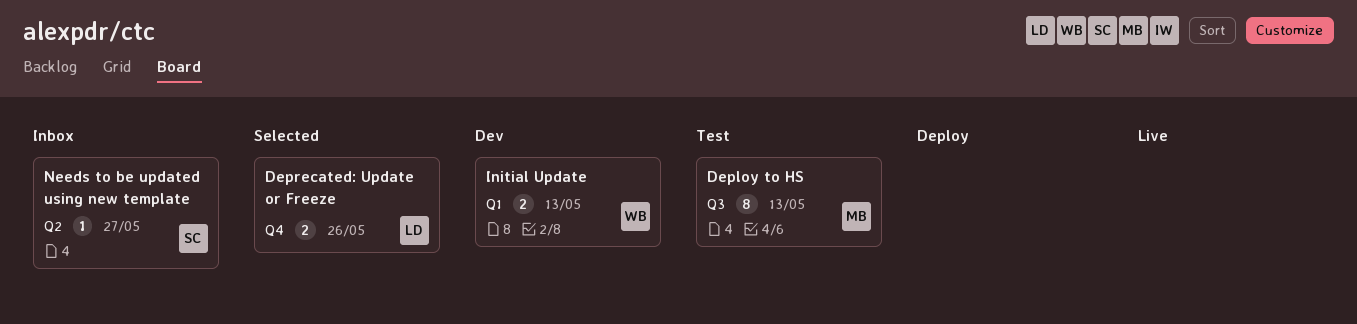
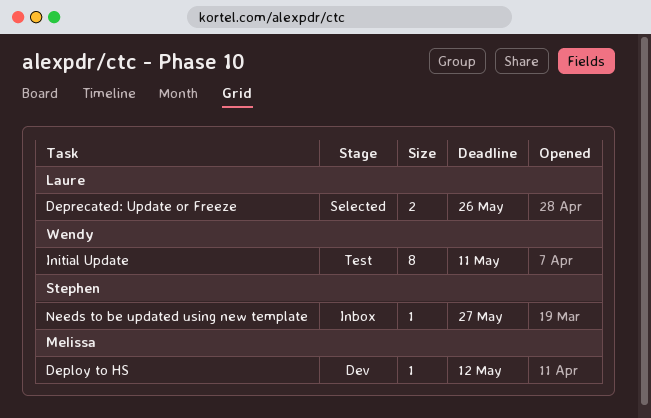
Deploy to HS, status: Test -> Dev
Deploy to HS, estimate: 8 -> 1
Deploy to HS, due: May 13 -> May 12
Initial Update, status: Dev -> Test
Initial Update, estimate: 2 -> 8
Initial Update, due: May 13 -> May 11

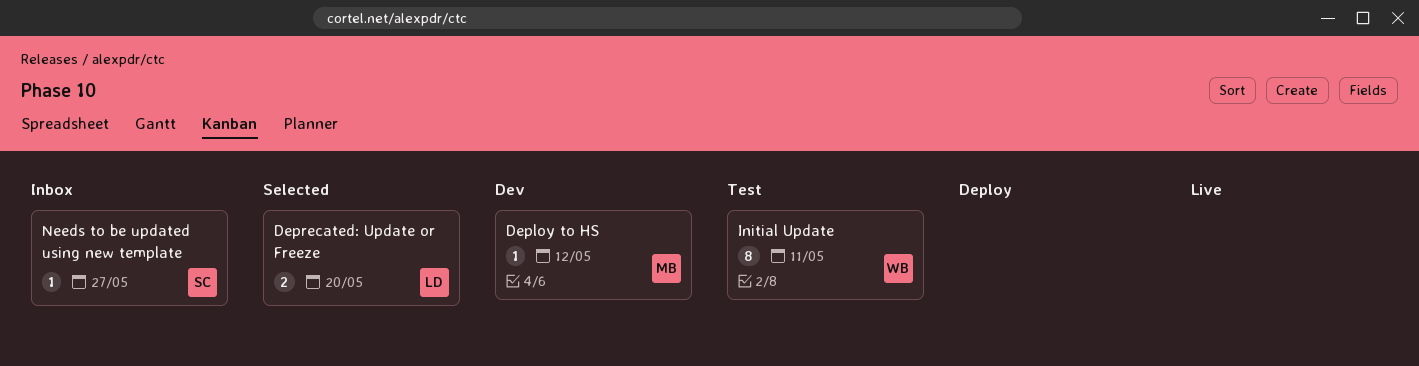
Deprecated: Update or Freeze, due: May 26 -> May 20

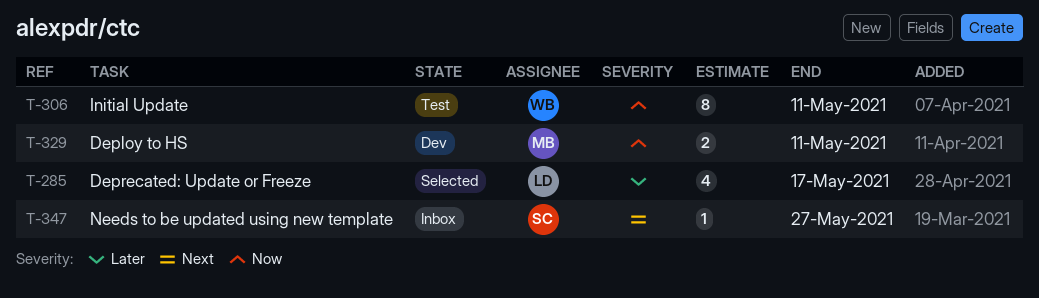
Deploy to HS, estimate: 1 -> 2
Deploy to HS, due: May 12 -> May 11
Deprecated: Update or Freeze, estimate: 2 -> 4
Deprecated: Update or Freeze, due: May 20 -> May 17

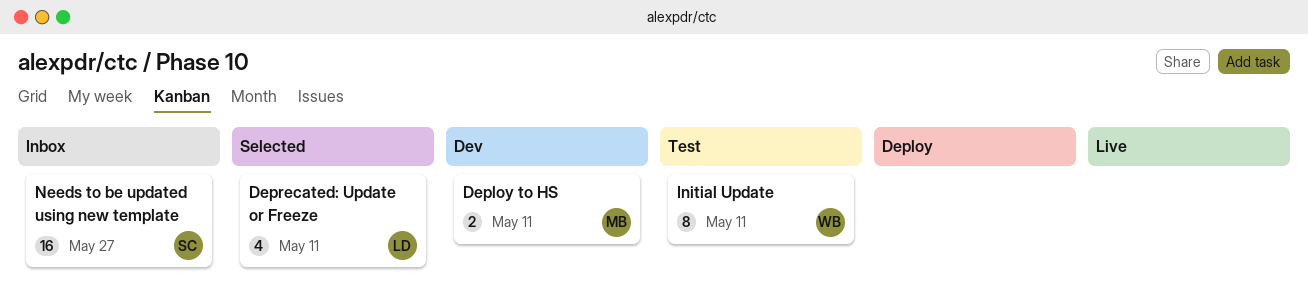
Deprecated: Update or Freeze, due: May 17 -> May 11
Needs to be updated using new template, estimate: 1 -> 16

